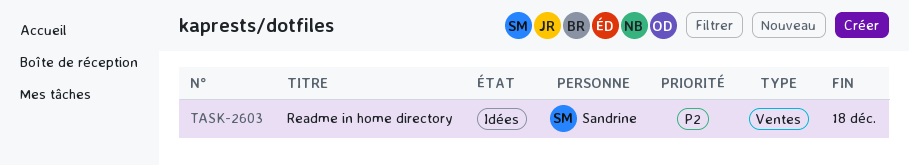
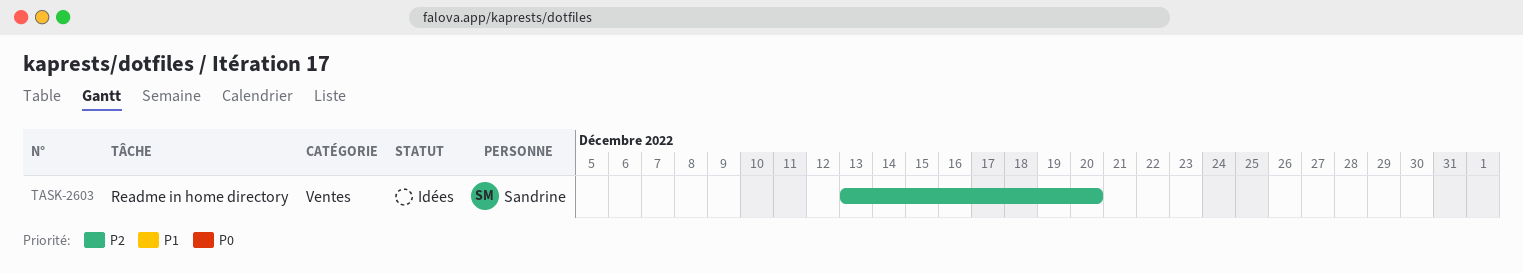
TASK-2603, due: Dec 18 -> Dec 20

